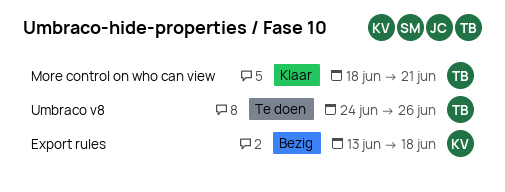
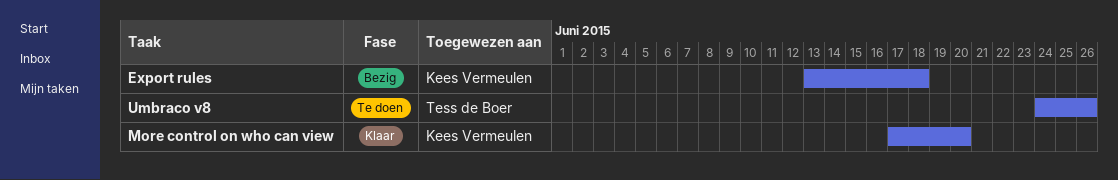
More control on who can view, owner: Tess de Boer -> Kees Vermeulen
More control on who can view, start: Jun 18 -> Jun 17
More control on who can view, due: Jun 21 -> Jun 20

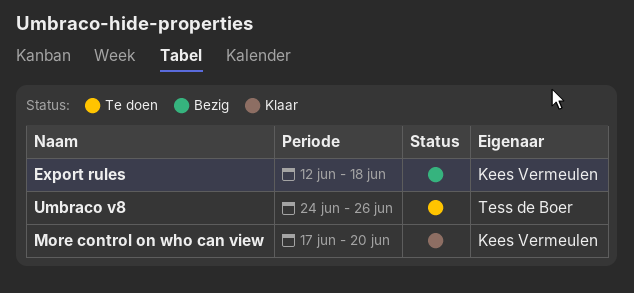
Export rules, start: Jun 13 -> Jun 12

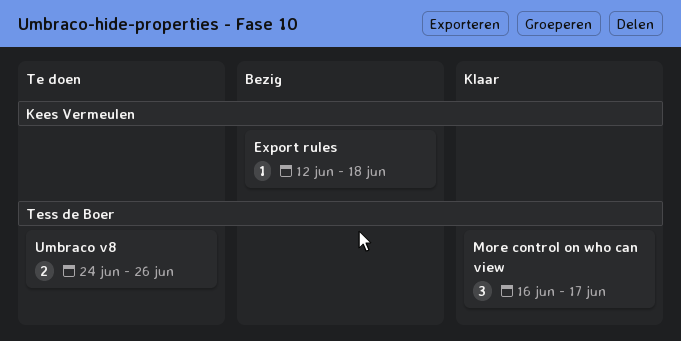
More control on who can view, owner: Kees Vermeulen -> Tess de Boer
More control on who can view, start: Jun 17 -> Jun 16
More control on who can view, due: Jun 20 -> Jun 17

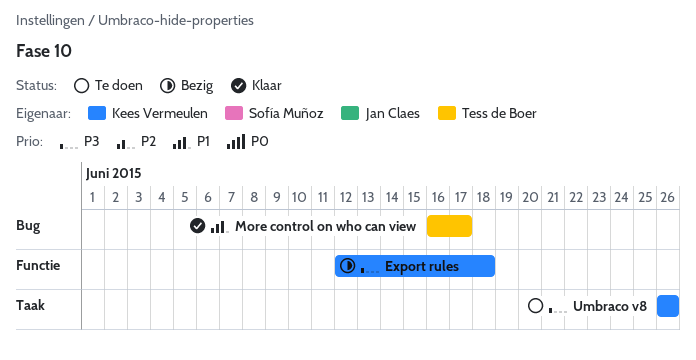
Umbraco v8, owner: Tess de Boer -> Kees Vermeulen
Umbraco v8, start: Jun 24 -> Jun 26

